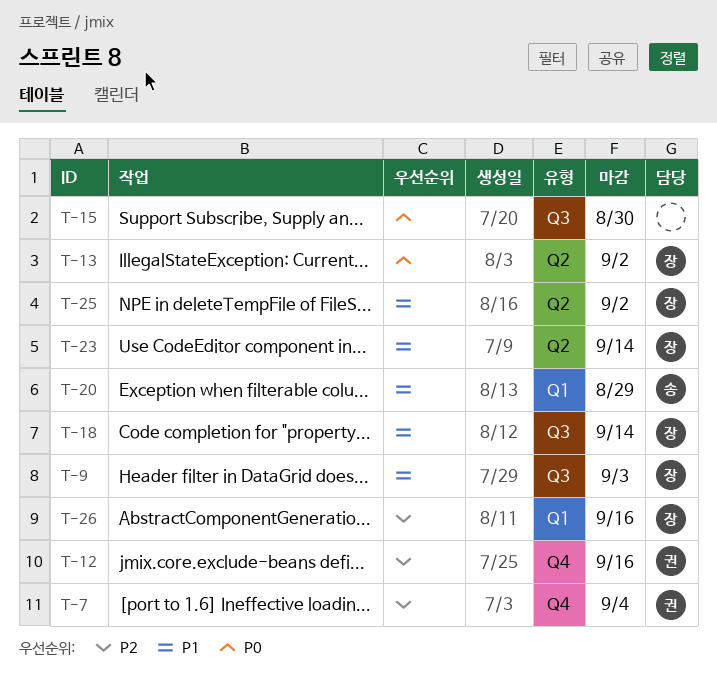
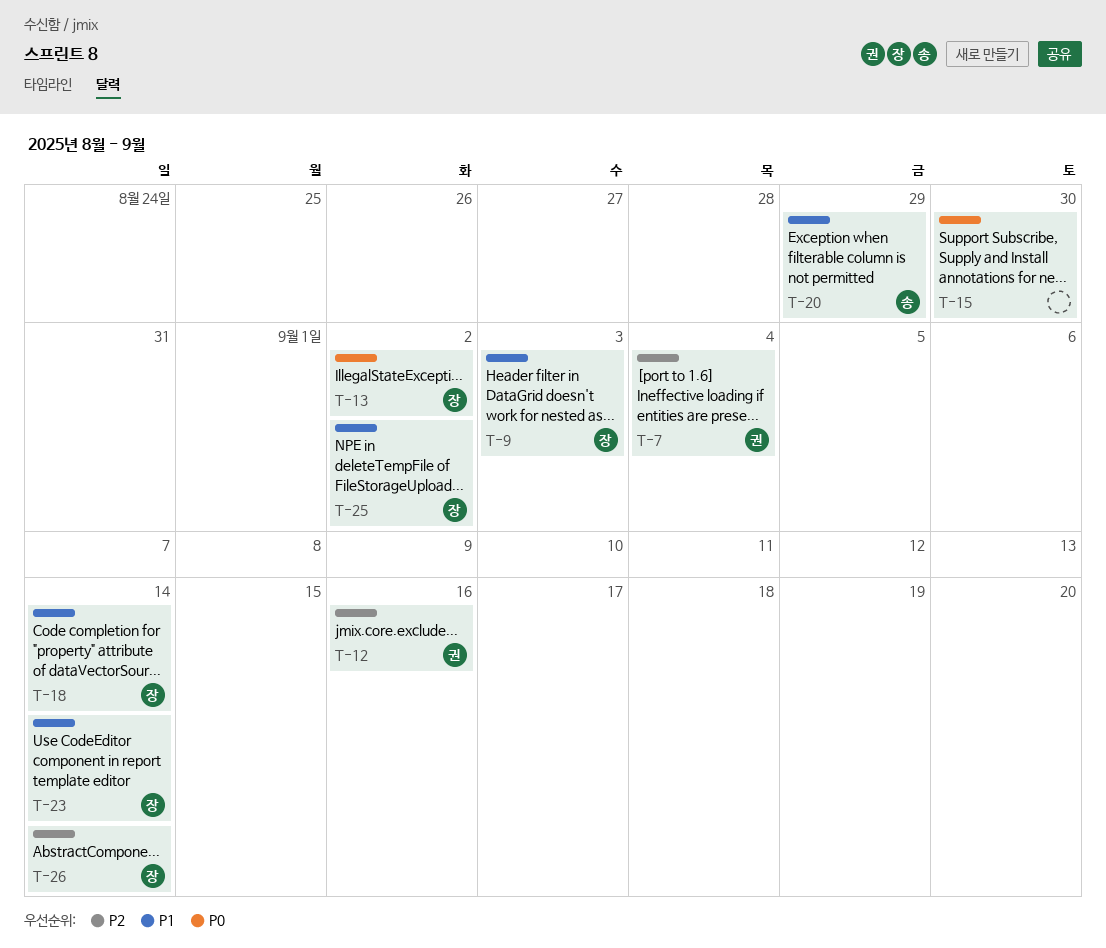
T-26, due: Sep 16 -> Sep 14

